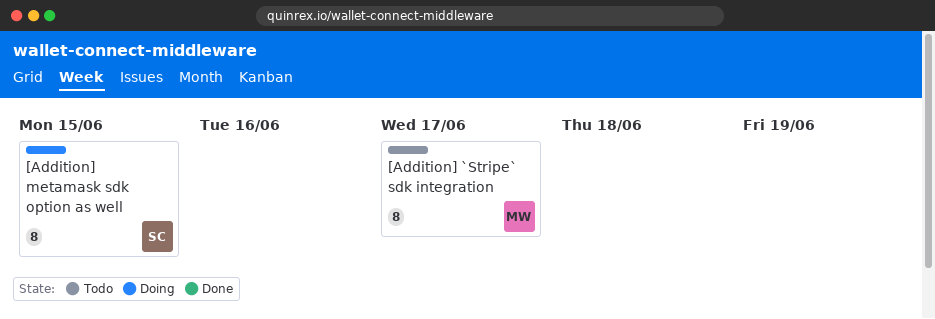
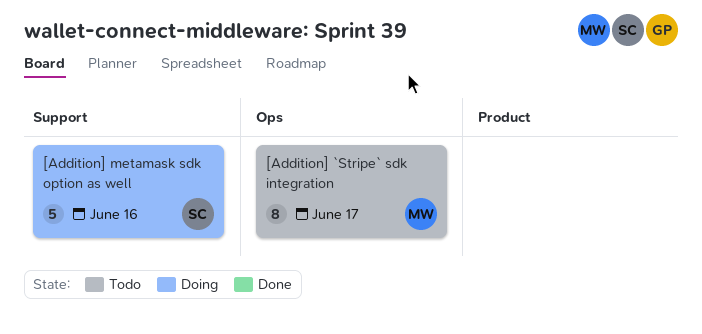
[Addition] metamask sdk option as well, estimate: 8 -> 5
[Addition] metamask sdk option as well, due: Jun 15 -> Jun 16

